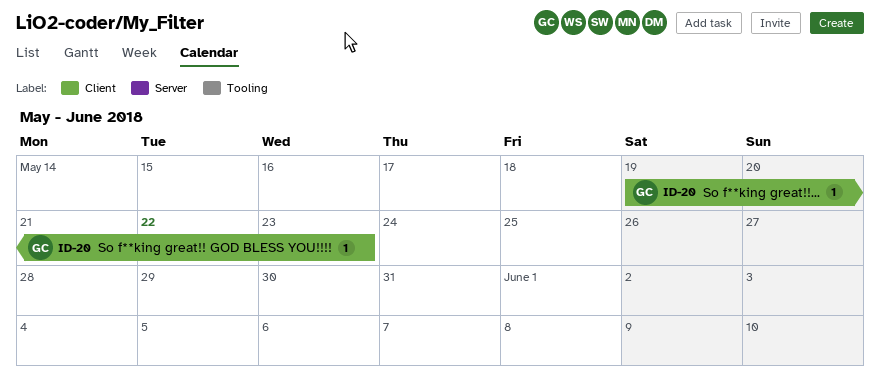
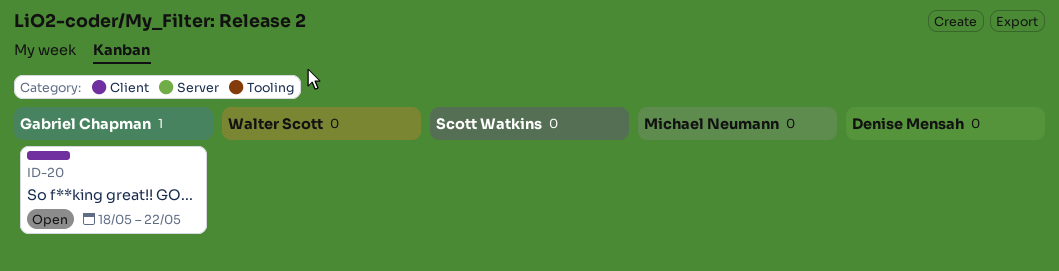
ID-20, start: May 19 -> May 18
ID-20, due: May 23 -> May 22

